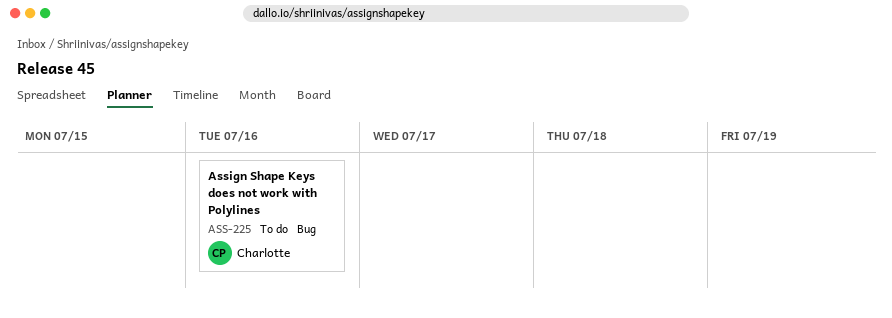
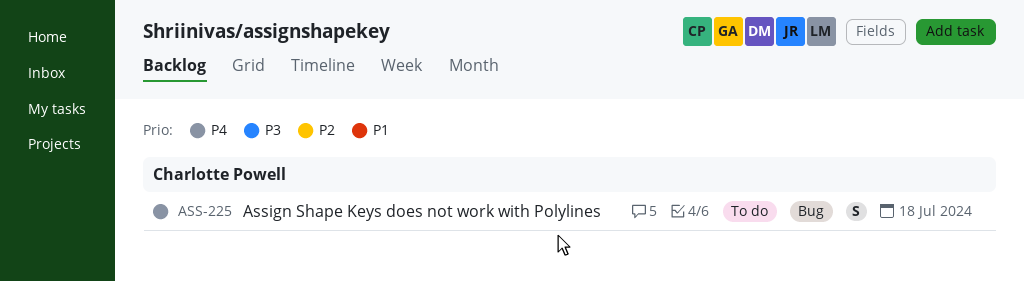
ASS-225, due: Jul 16 -> Jul 18

